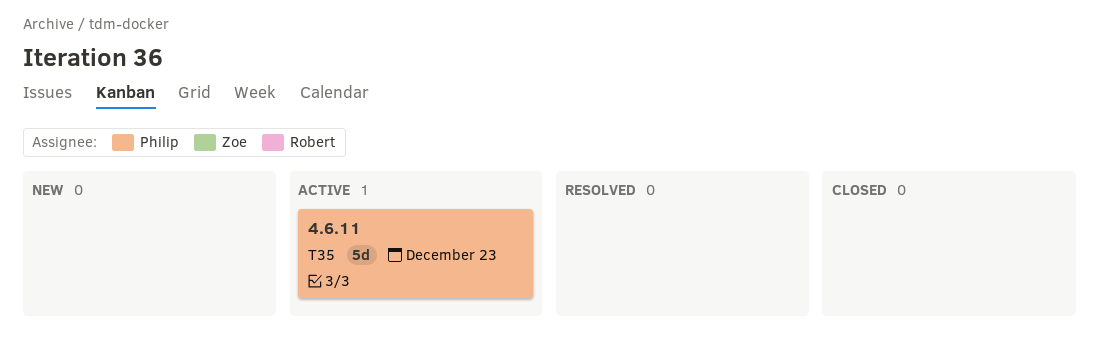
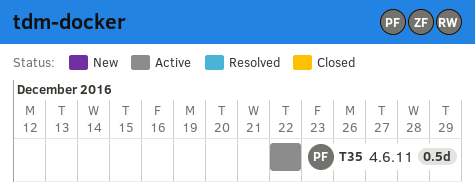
T35, estimate: 5d -> 0.5d
T35, due: Dec 23 -> Dec 22

